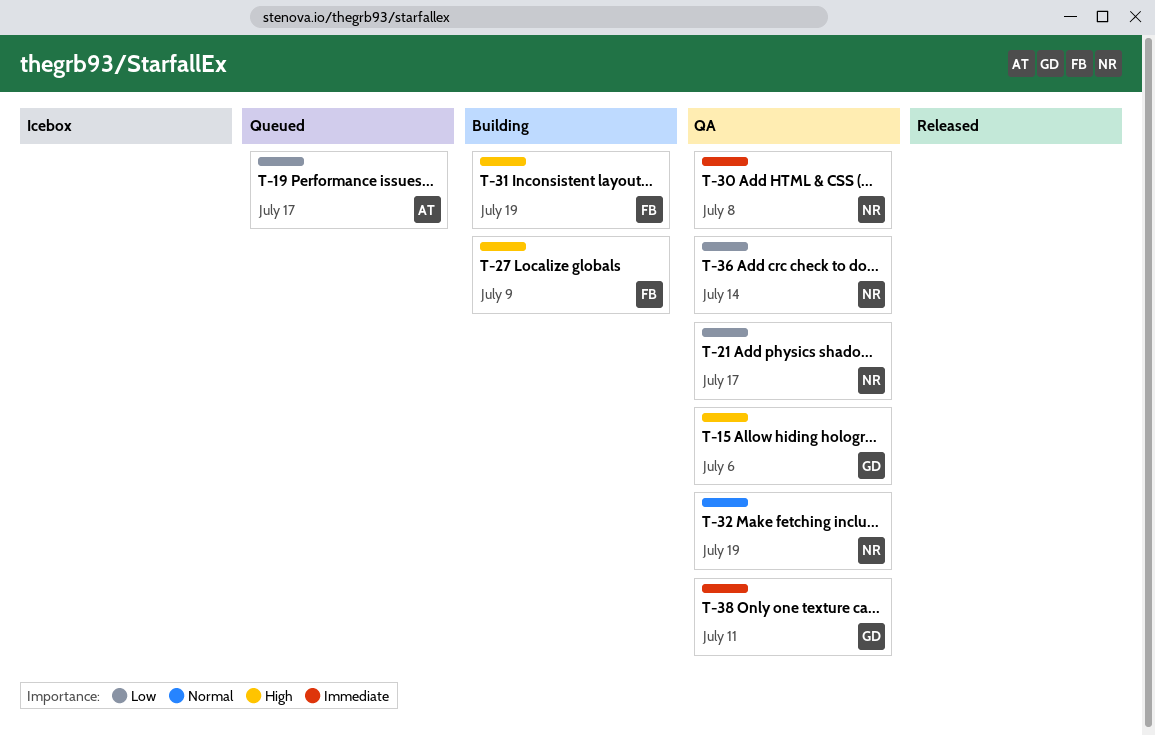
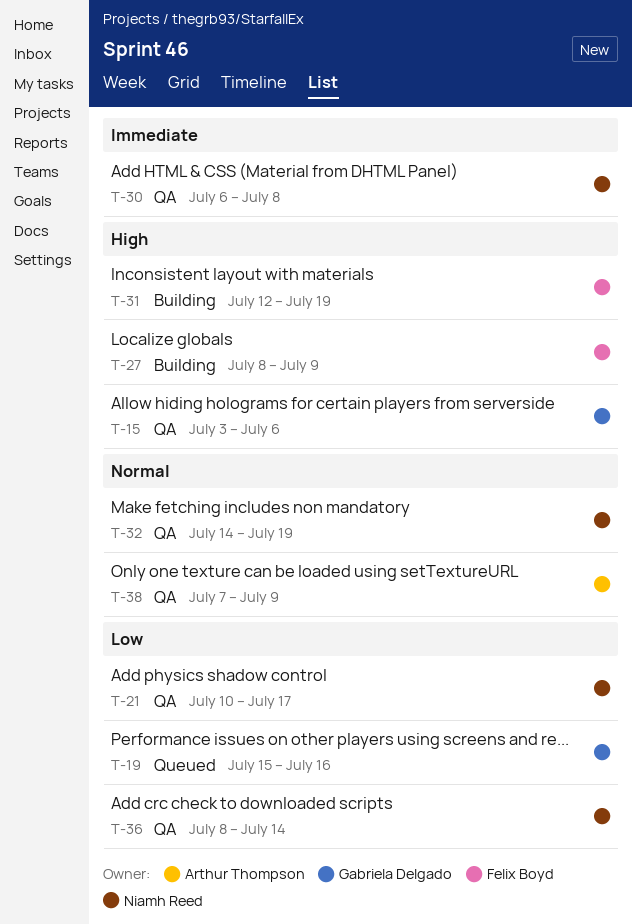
T-19, owner: Arthur Thompson -> Gabriela Delgado
T-19, due: Jul 17 -> Jul 16
T-38, owner: Gabriela Delgado -> Arthur Thompson
T-38, priority: Immediate -> Normal
T-38, due: Jul 11 -> Jul 9

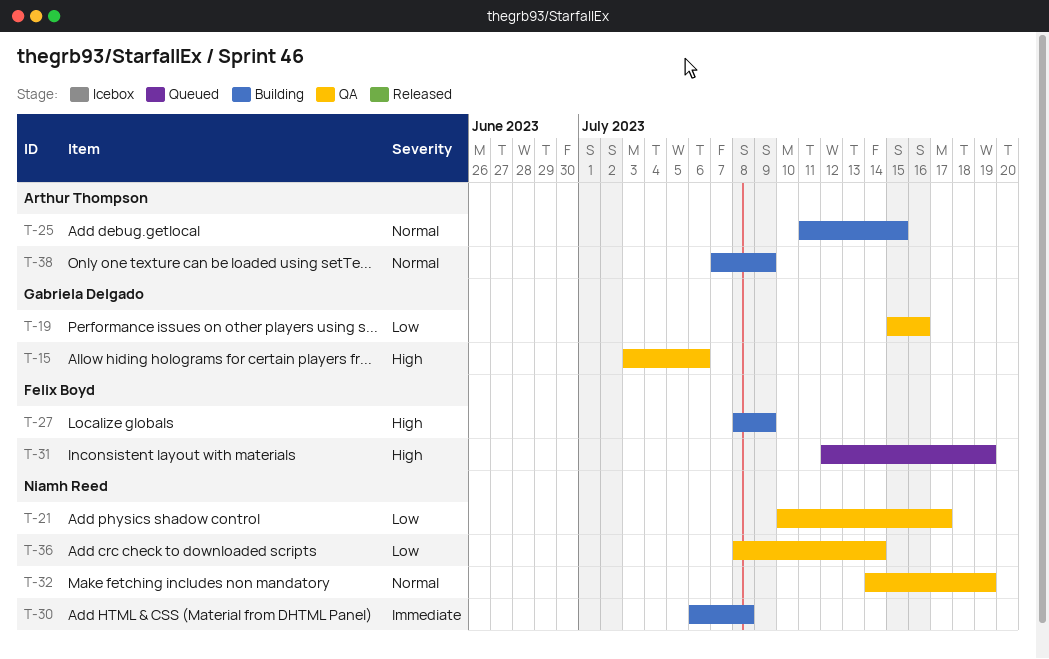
T-19, status: Queued -> QA
T-25: none -> present
T-30, status: QA -> Building
T-31, status: Building -> Queued
T-38, status: QA -> Building

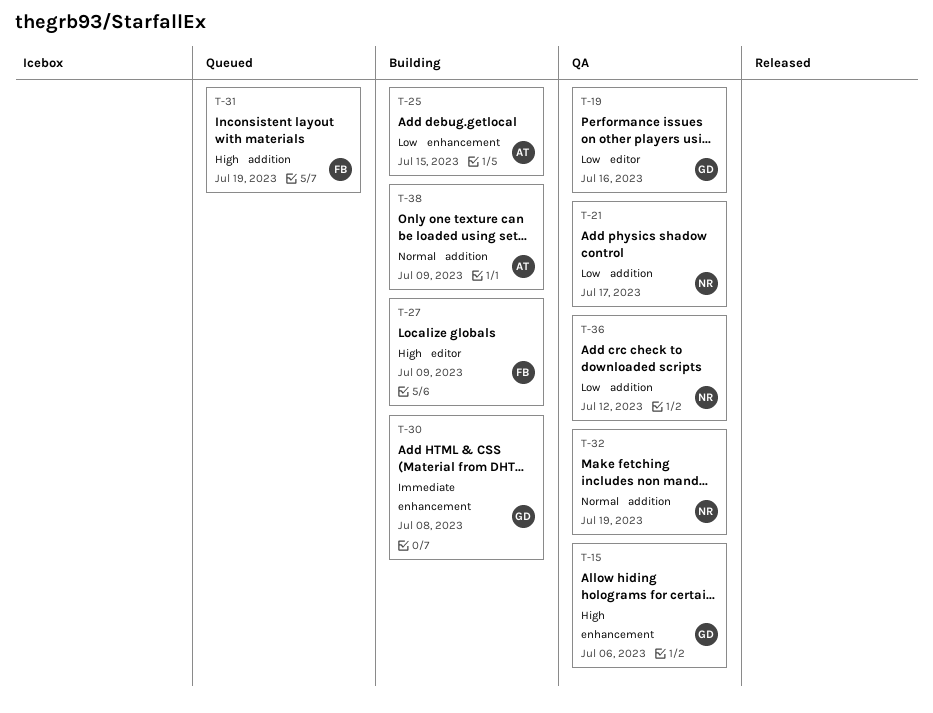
T-25, priority: Normal -> Low
T-30, owner: Niamh Reed -> Gabriela Delgado
T-36, due: Jul 14 -> Jul 12

